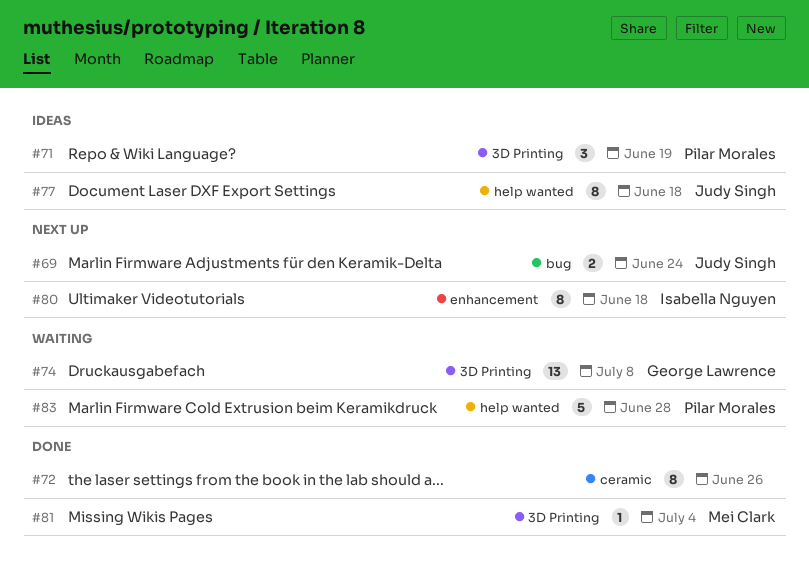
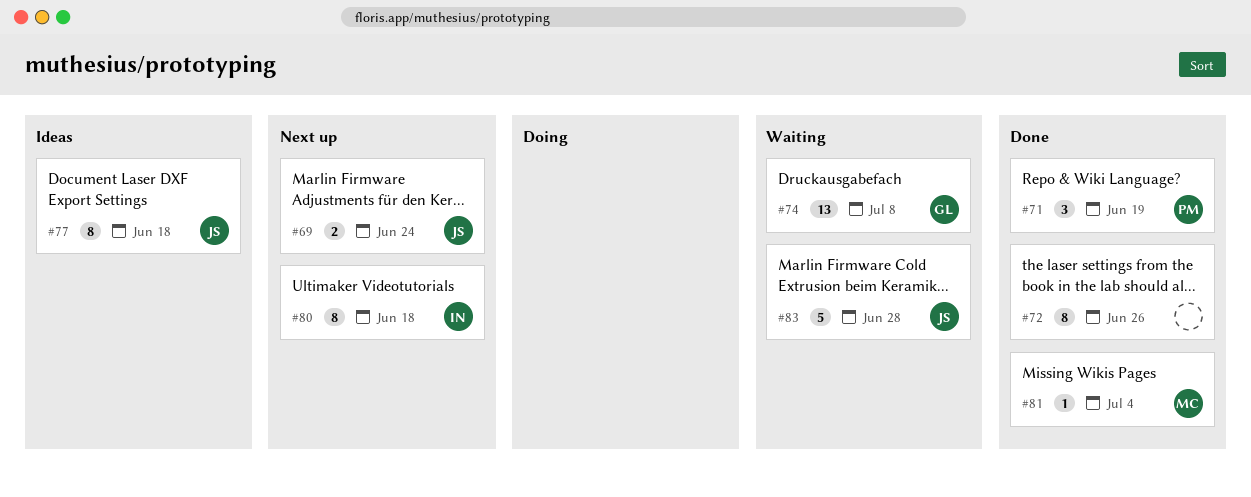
#71, status: Ideas -> Done
#83, owner: Pilar Morales -> Judy Singh

